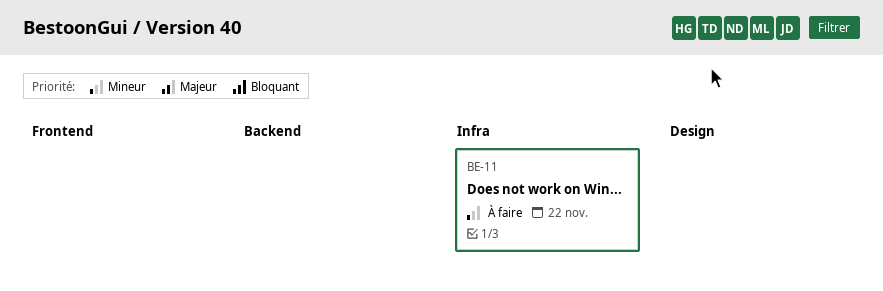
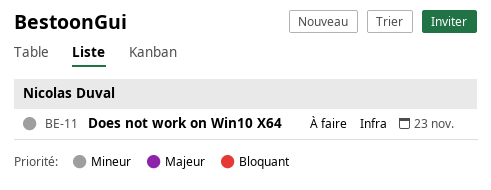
BE-11, due: Nov 22 -> Nov 23

